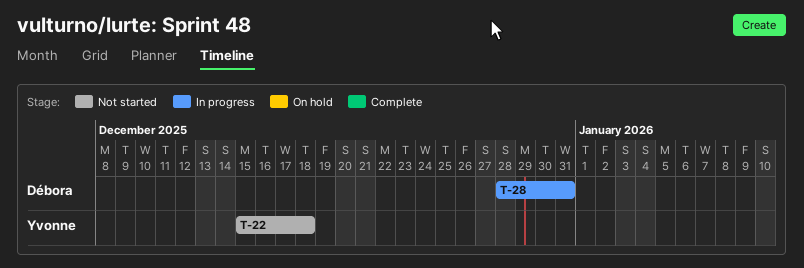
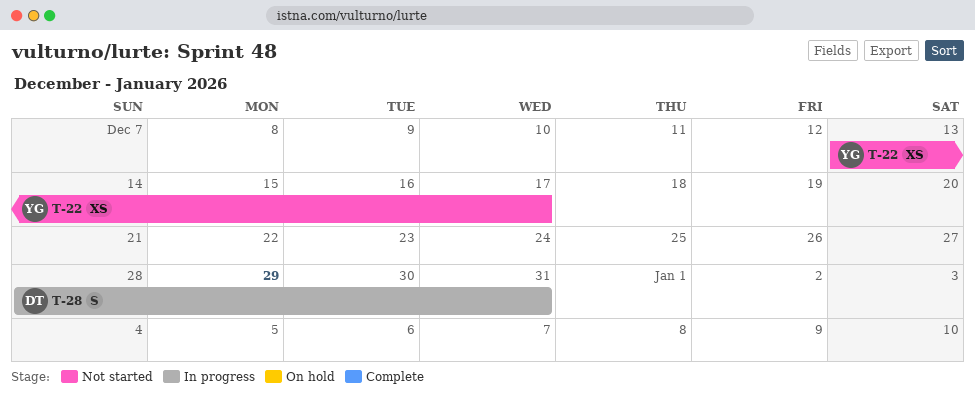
T-22, start: Dec 15 -> Dec 13
T-22, due: Dec 18 -> Dec 17

